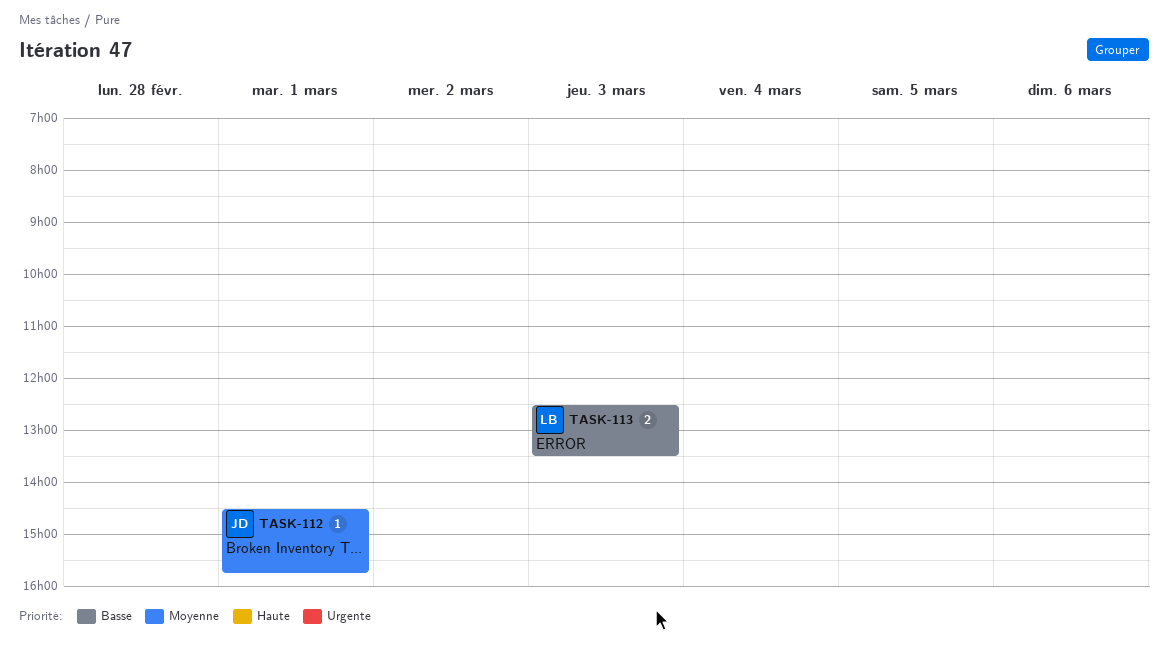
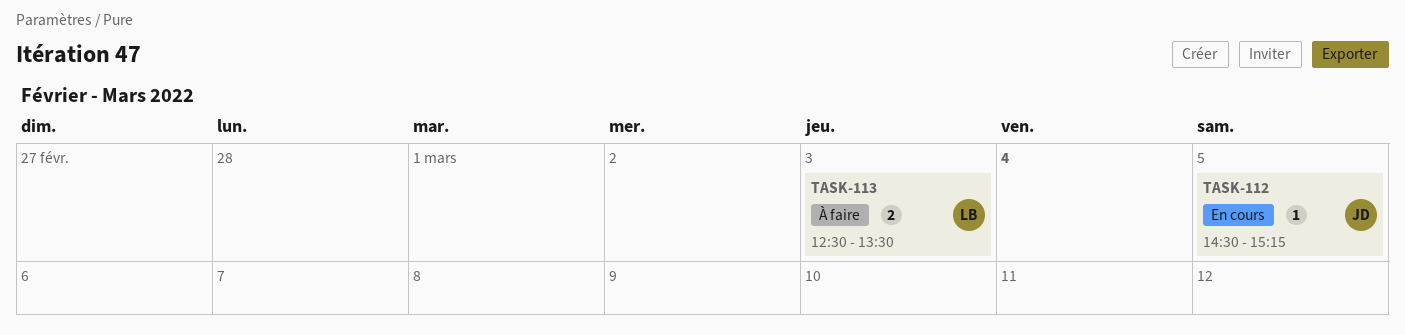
TASK-112, day: Mar 1 -> Mar 5
TASK-112, ends: 15:45 -> 15:15

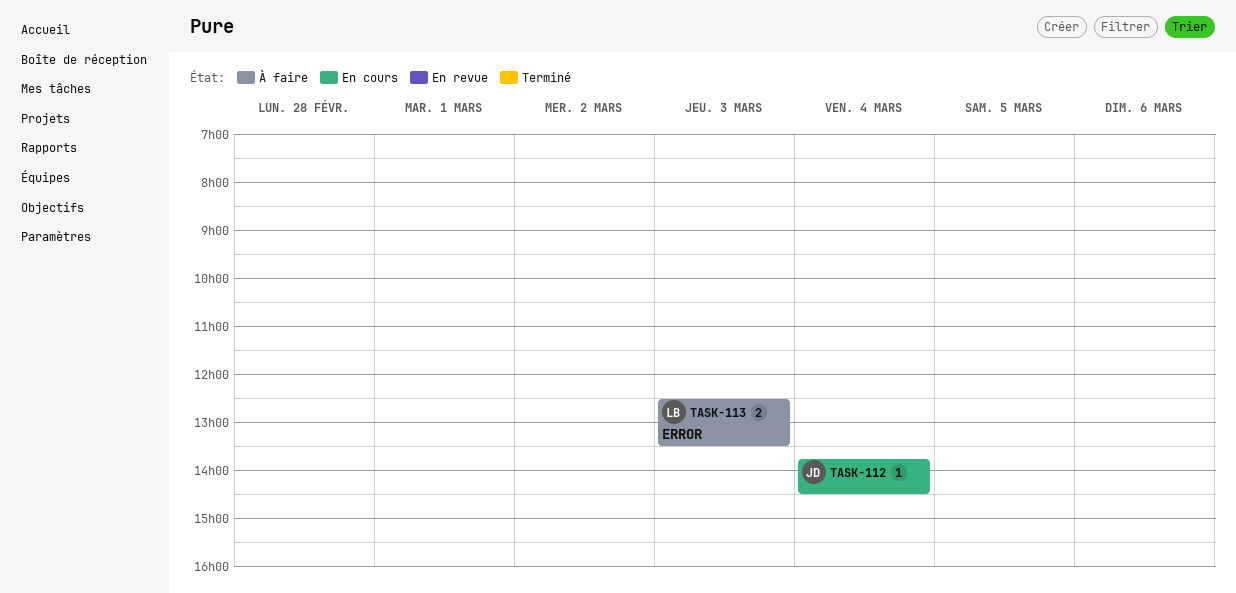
TASK-112, day: Mar 5 -> Mar 4
TASK-112, begins: 14:30 -> 13:45
TASK-112, ends: 15:15 -> 14:30

